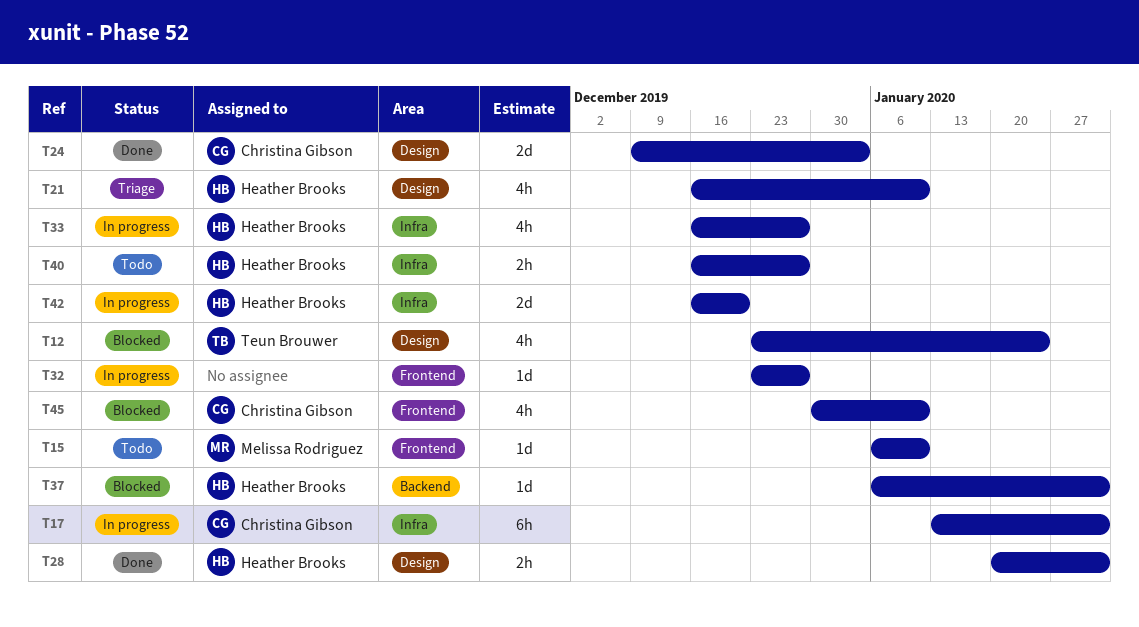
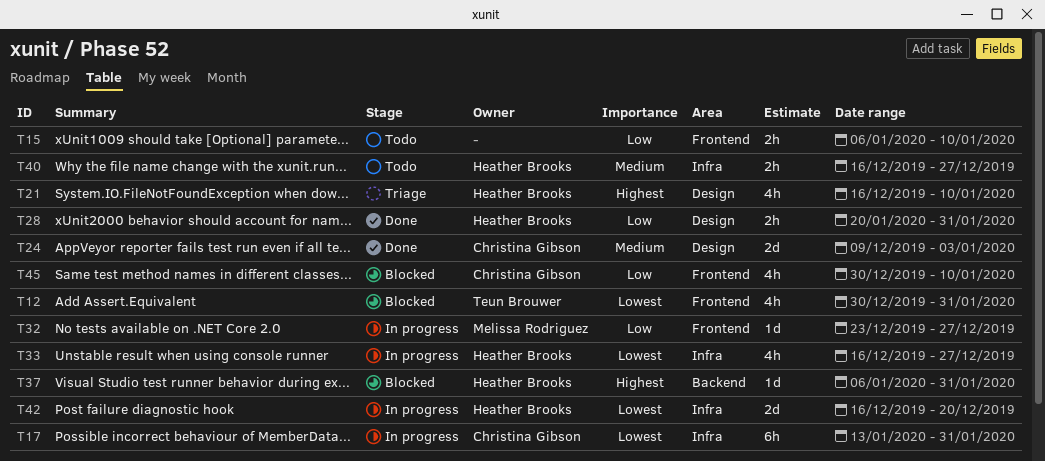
T12, label: Design -> Frontend
T12, start: Dec 23 -> Dec 30
T12, due: Jan 24 -> Jan 31
T15, owner: Melissa Rodriguez -> none
T15, estimate: 1d -> 2h
T32, owner: none -> Melissa Rodriguez

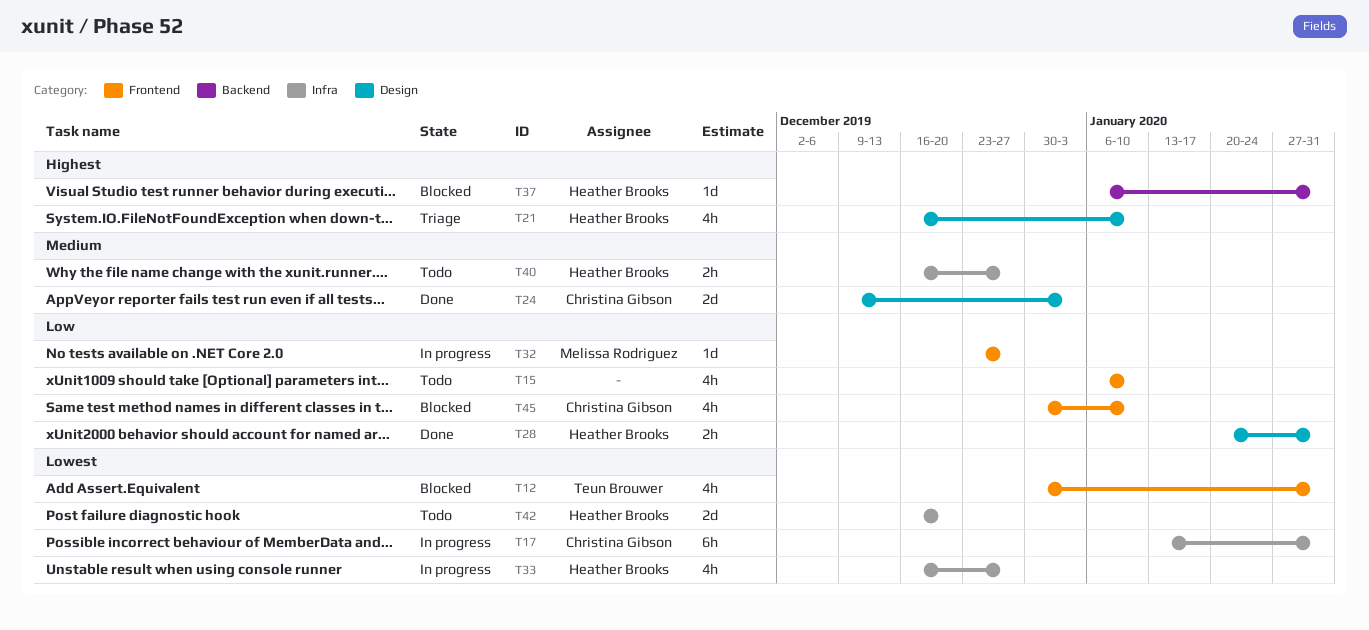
T15, estimate: 2h -> 4h
T42, status: In progress -> Todo

